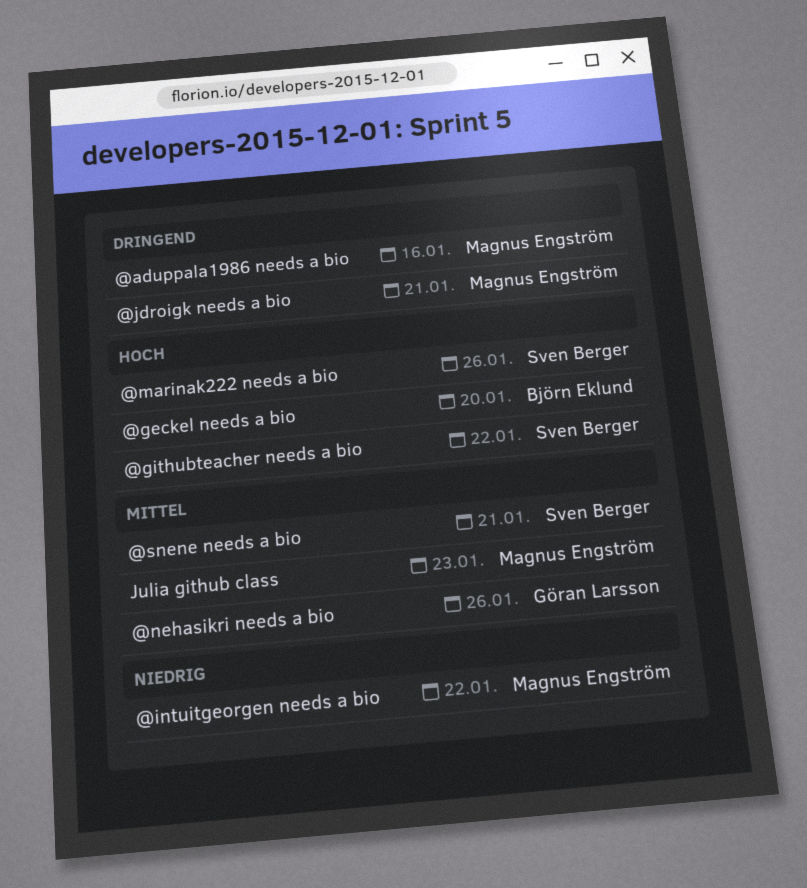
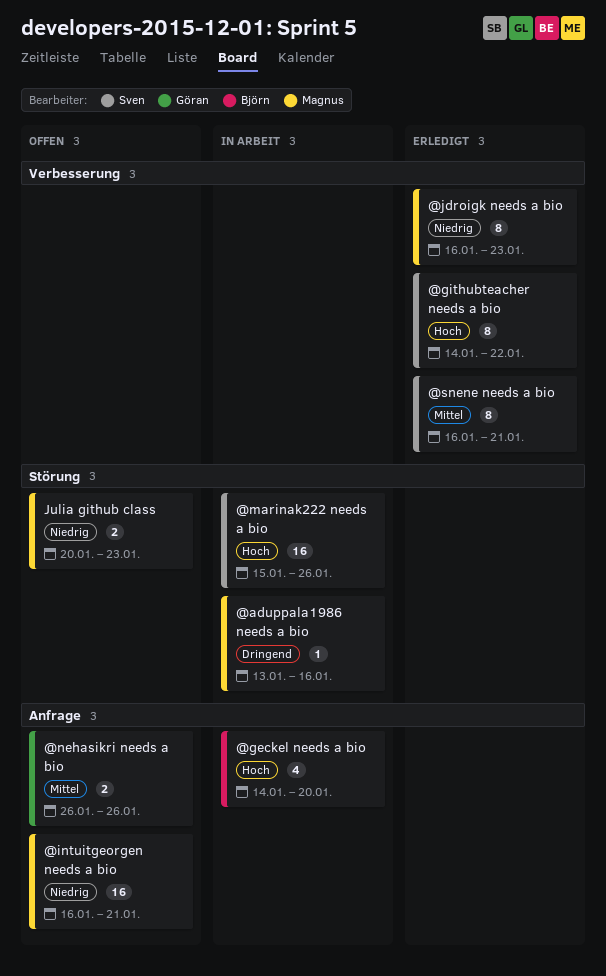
@intuitgeorgen needs a bio, due: Jan 22 -> Jan 21
@jdroigk needs a bio, priority: Dringend -> Niedrig
@jdroigk needs a bio, due: Jan 21 -> Jan 23
Julia github class, priority: Mittel -> Niedrig

